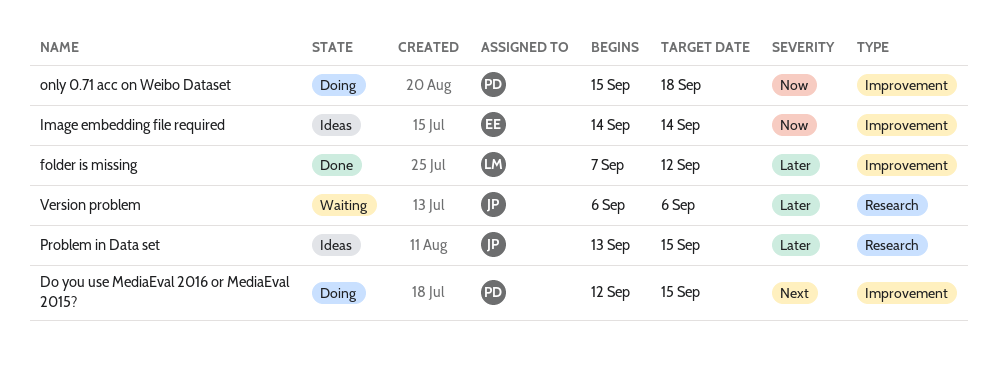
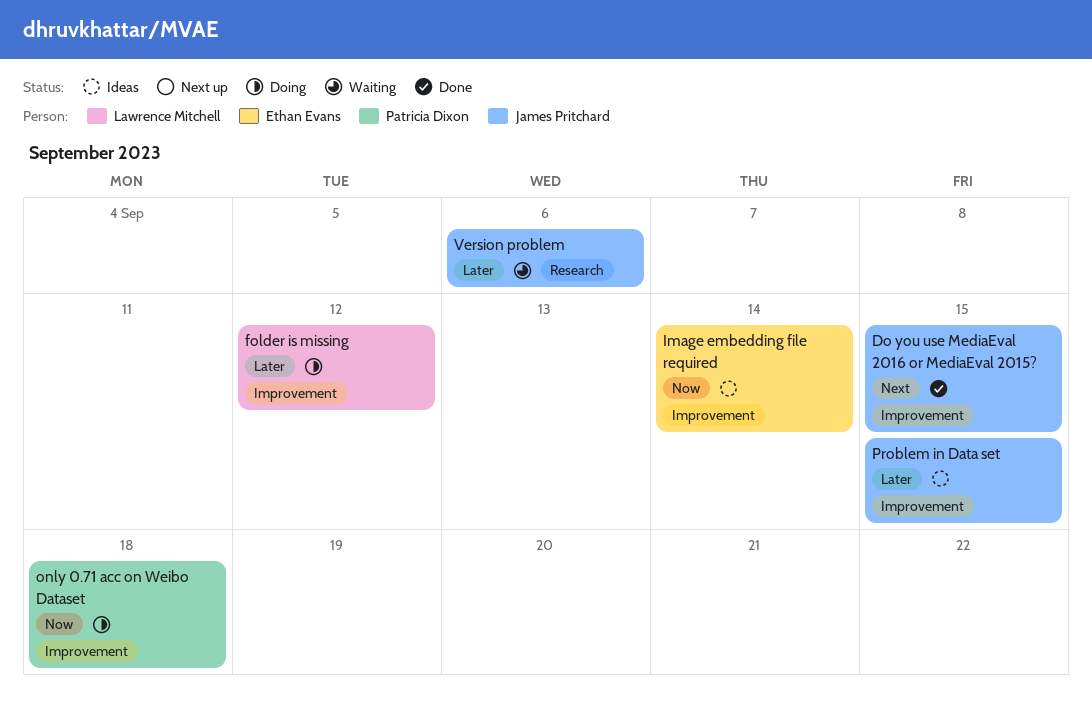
Do you use MediaEval 2016 or MediaEval 2015?, status: Doing -> Done
Do you use MediaEval 2016 or MediaEval 2015?, owner: Patricia Dixon -> James Pritchard
folder is missing, status: Done -> Doing
Problem in Data set, label: Research -> Improvement

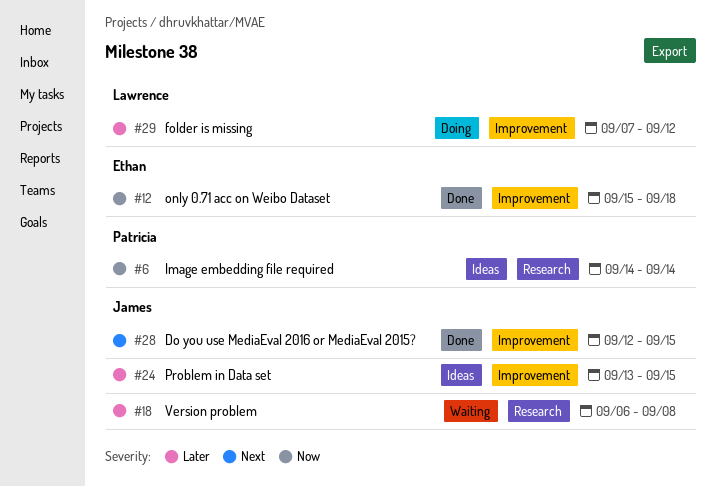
Image embedding file required, owner: Ethan Evans -> Patricia Dixon
Image embedding file required, label: Improvement -> Research
only 0.71 acc on Weibo Dataset, status: Doing -> Done
only 0.71 acc on Weibo Dataset, owner: Patricia Dixon -> Ethan Evans
Version problem, due: Sep 6 -> Sep 8

